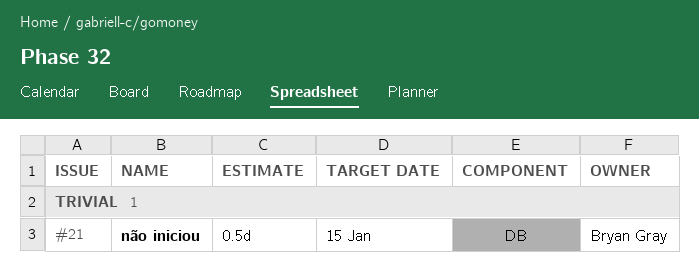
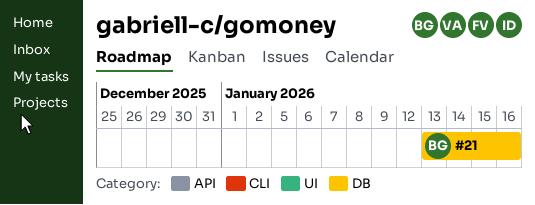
#21, due: Jan 15 -> Jan 16

